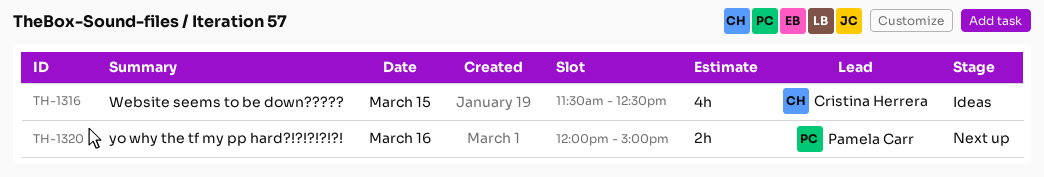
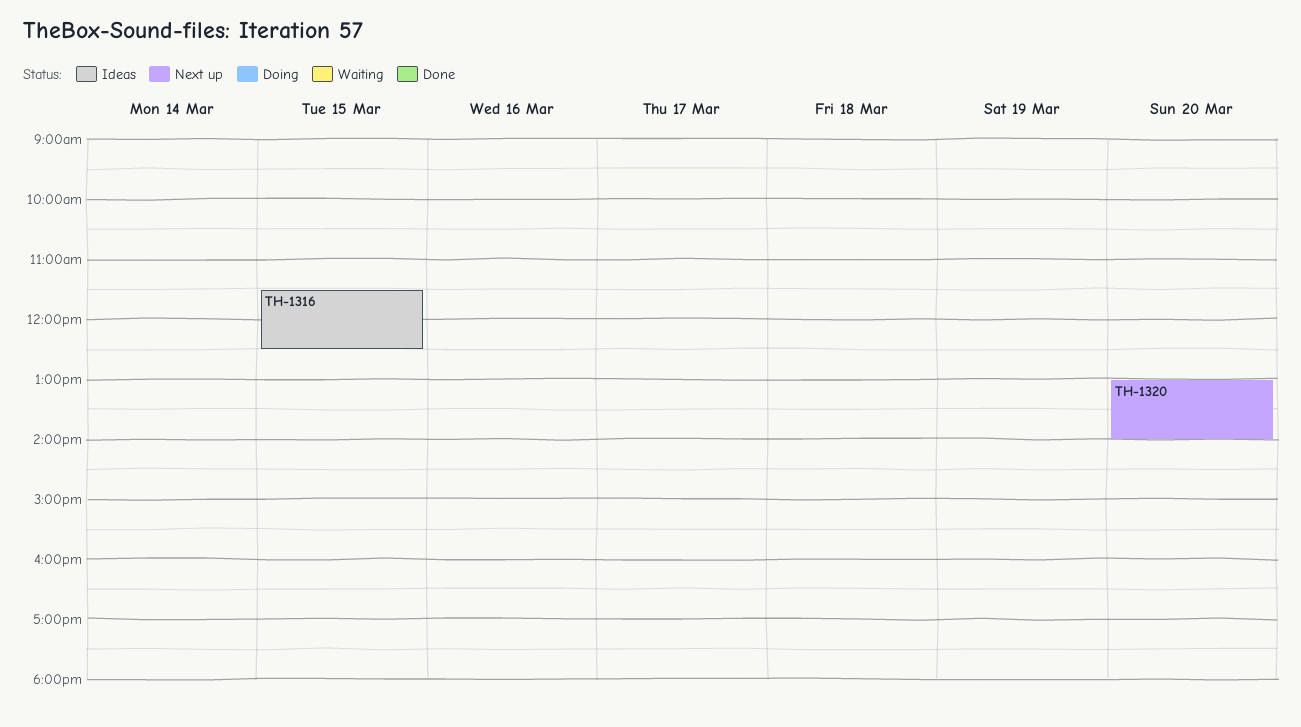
TH-1320, day: Mar 16 -> Mar 20
TH-1320, begins: 12:00 -> 13:00
TH-1320, ends: 15:00 -> 14:00

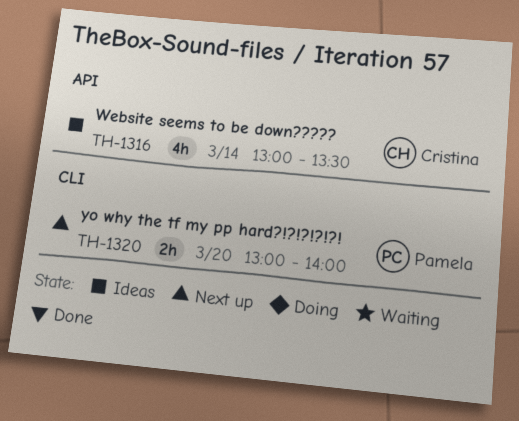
TH-1316, day: Mar 15 -> Mar 14
TH-1316, begins: 11:30 -> 13:00
TH-1316, ends: 12:30 -> 13:30

